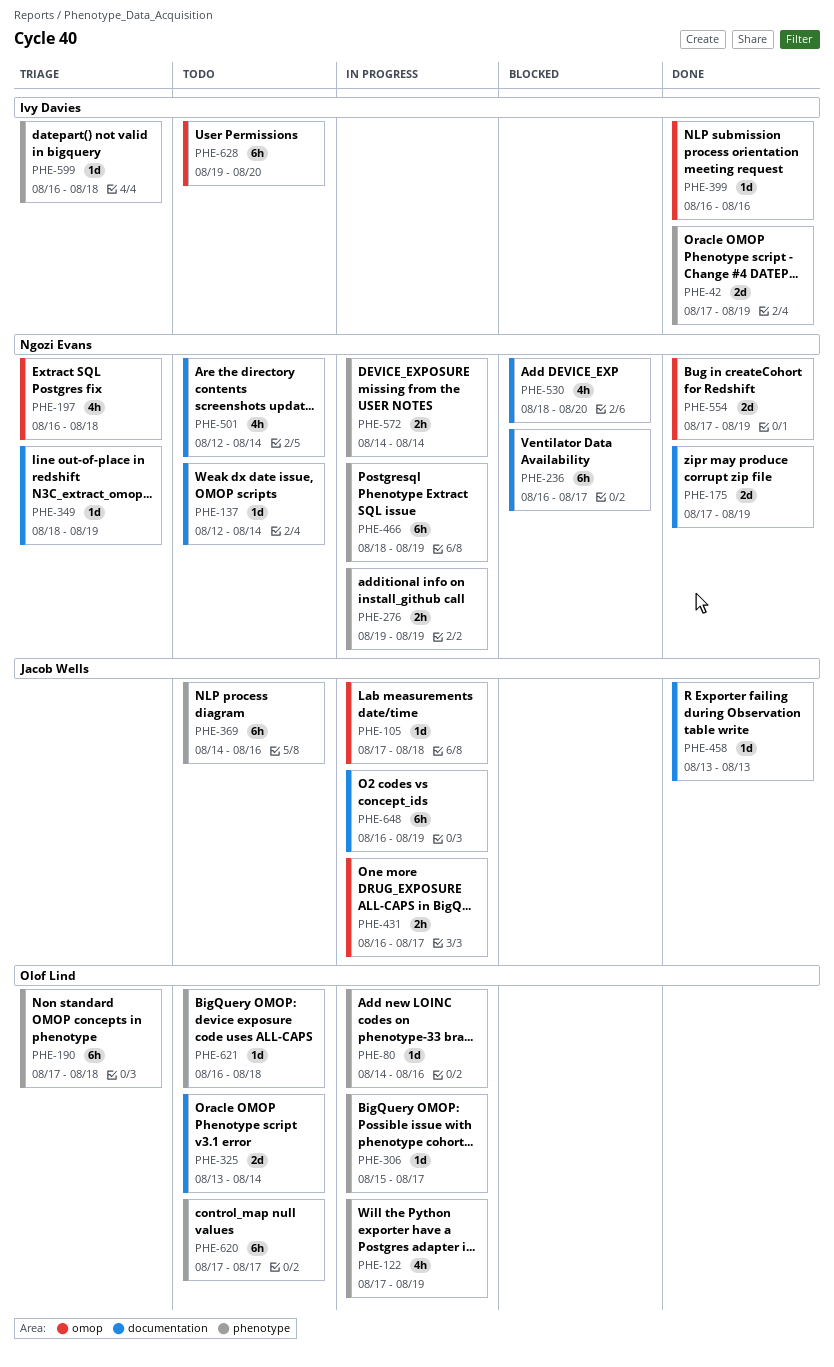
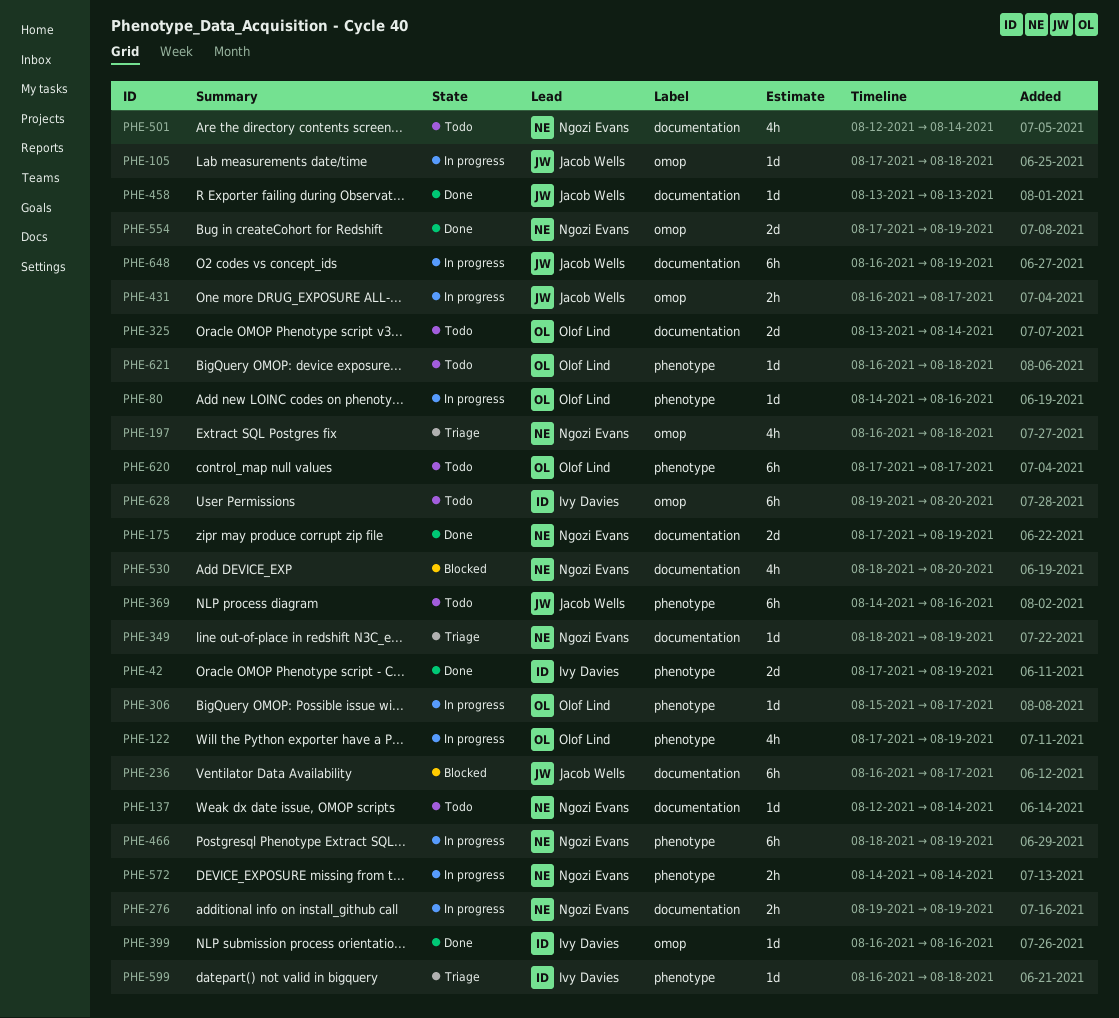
PHE-190: present -> none
PHE-236, owner: Ngozi Evans -> Jacob Wells
PHE-276, label: phenotype -> documentation

